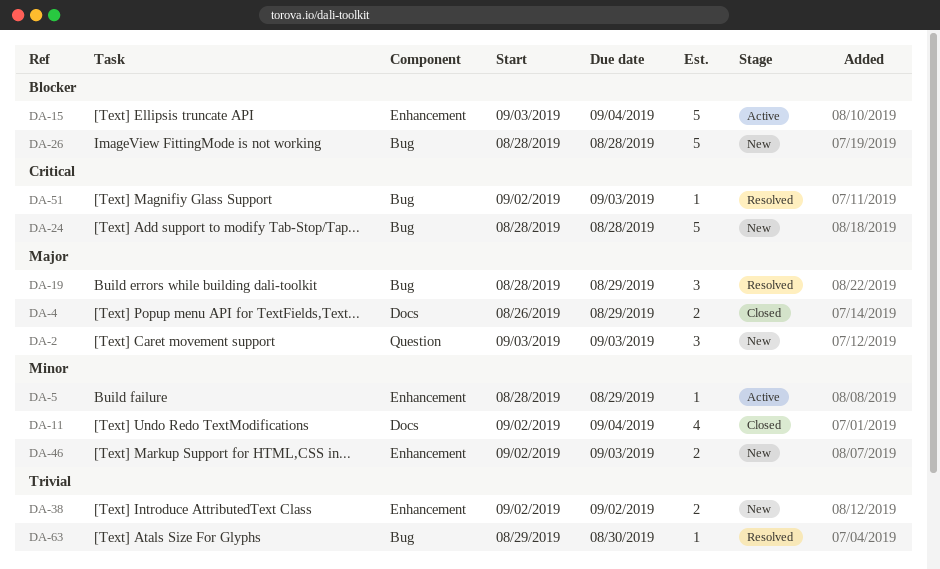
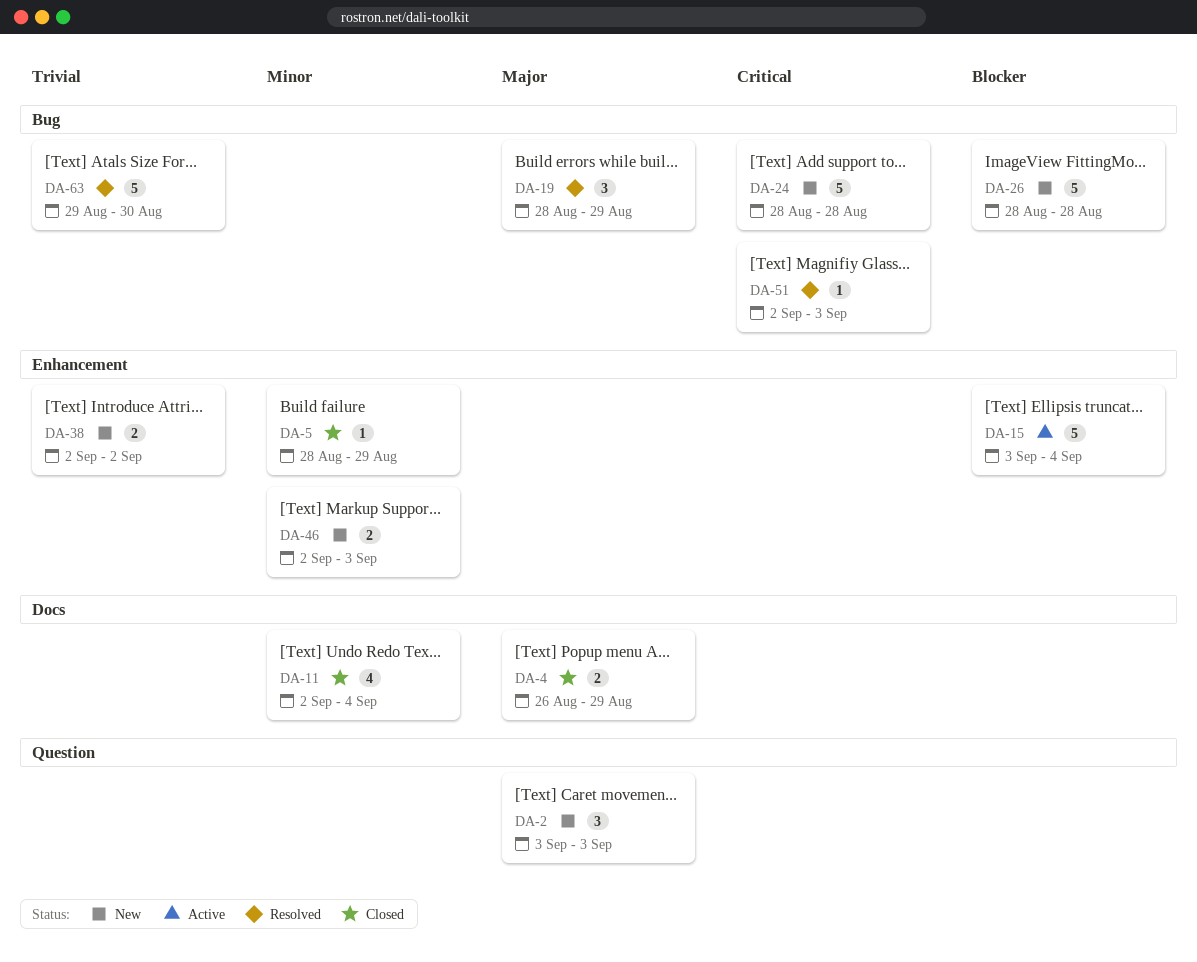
DA-5, status: Active -> Closed
DA-63, estimate: 1 -> 5

